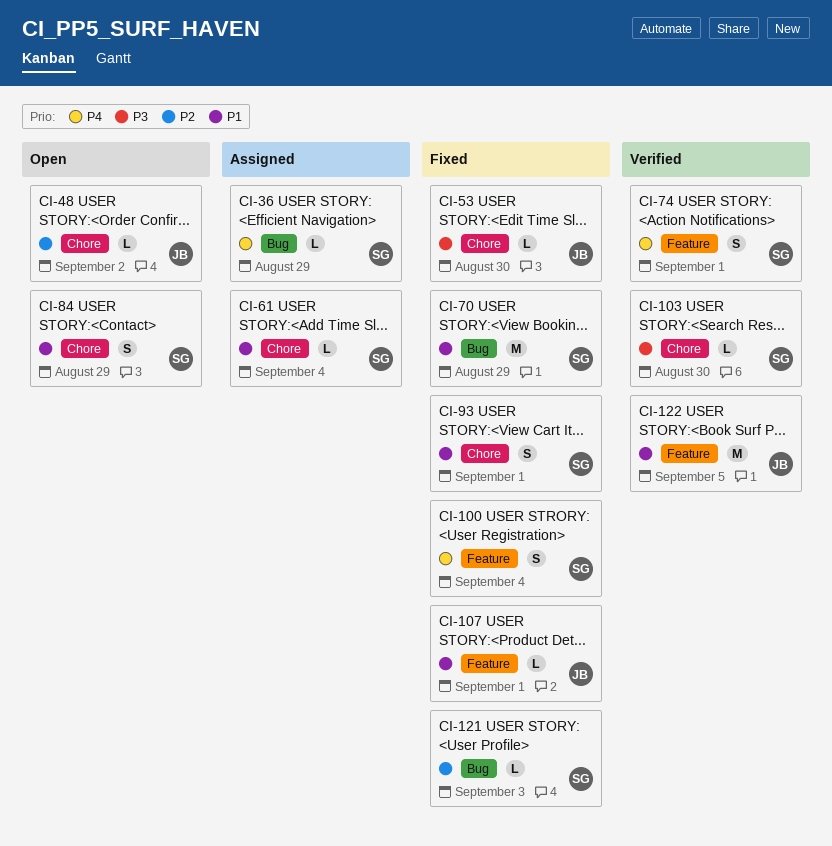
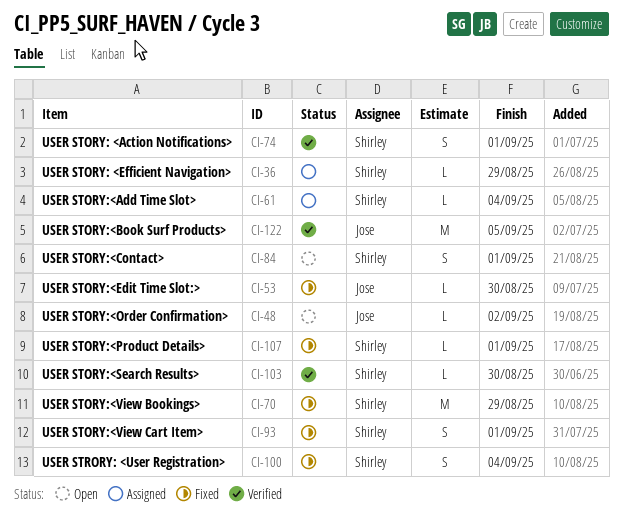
CI-84, due: Aug 29 -> Sep 1
CI-107, owner: Jose -> Shirley
CI-121: present -> none

